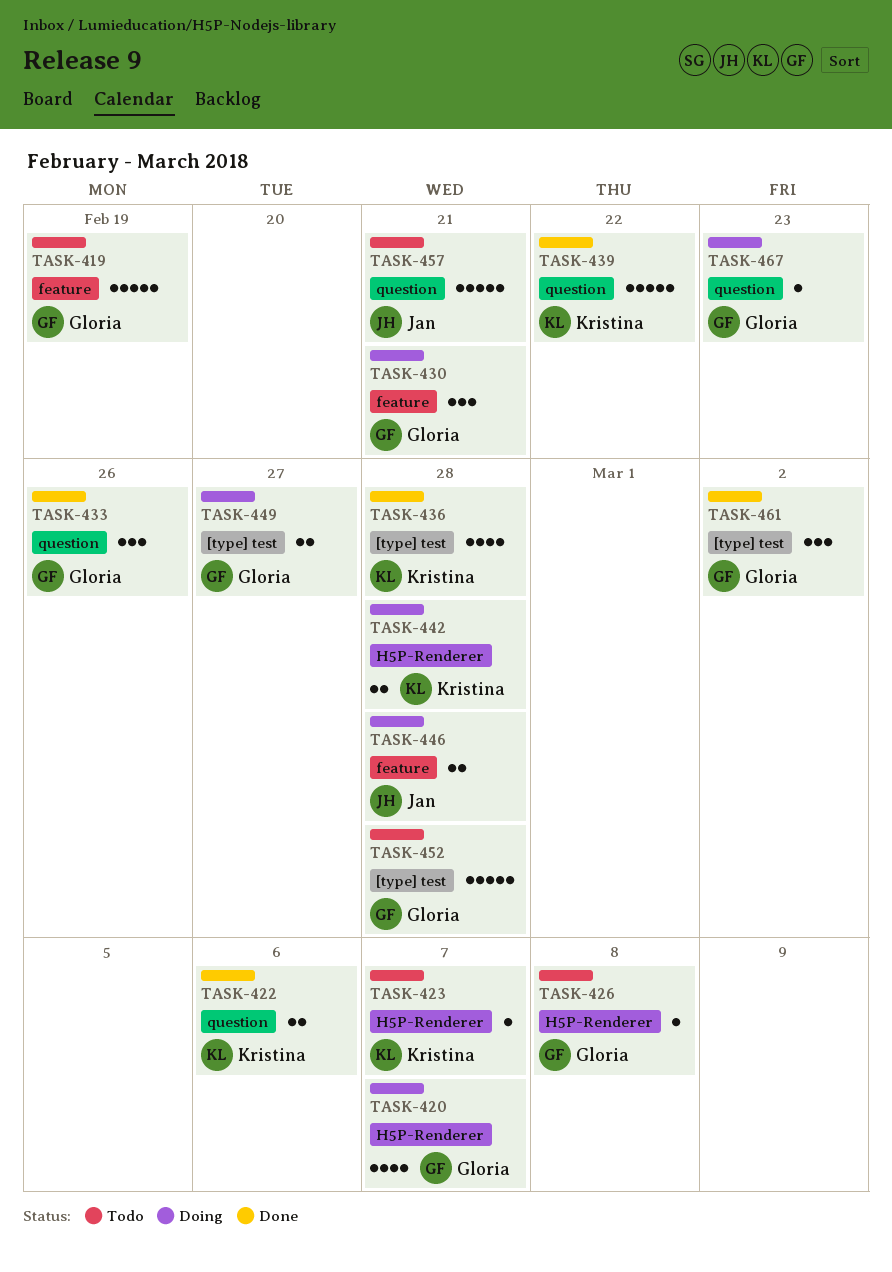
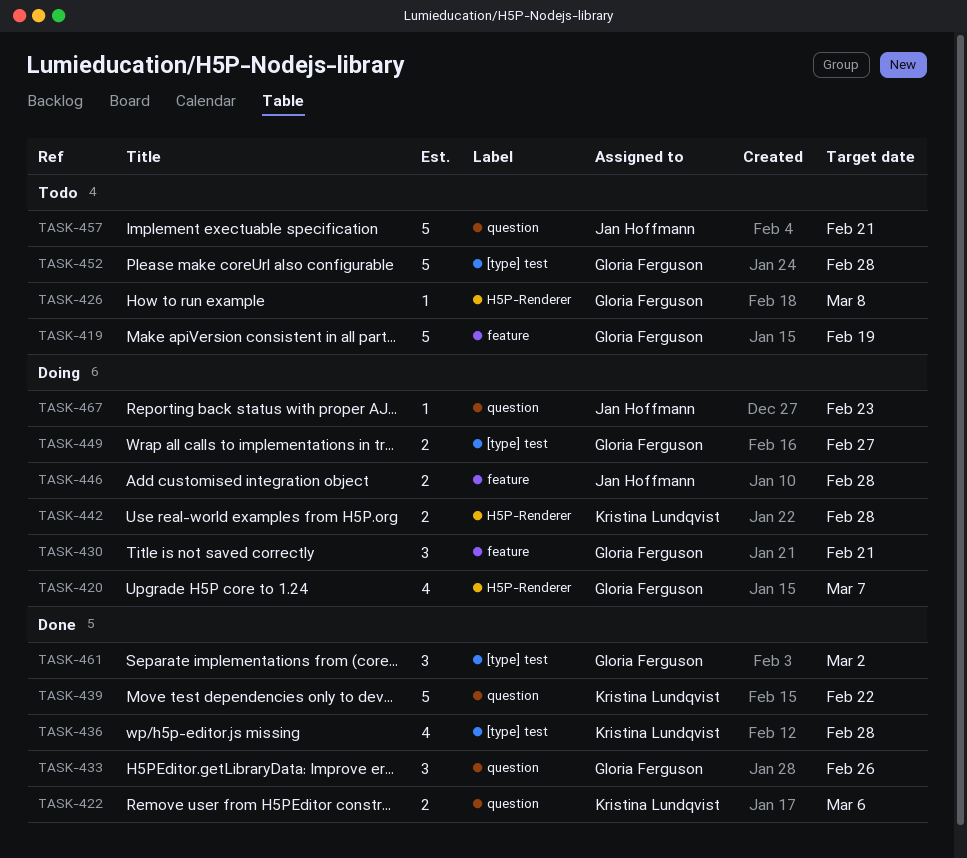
TASK-423: present -> none
TASK-467, owner: Gloria Ferguson -> Jan Hoffmann

